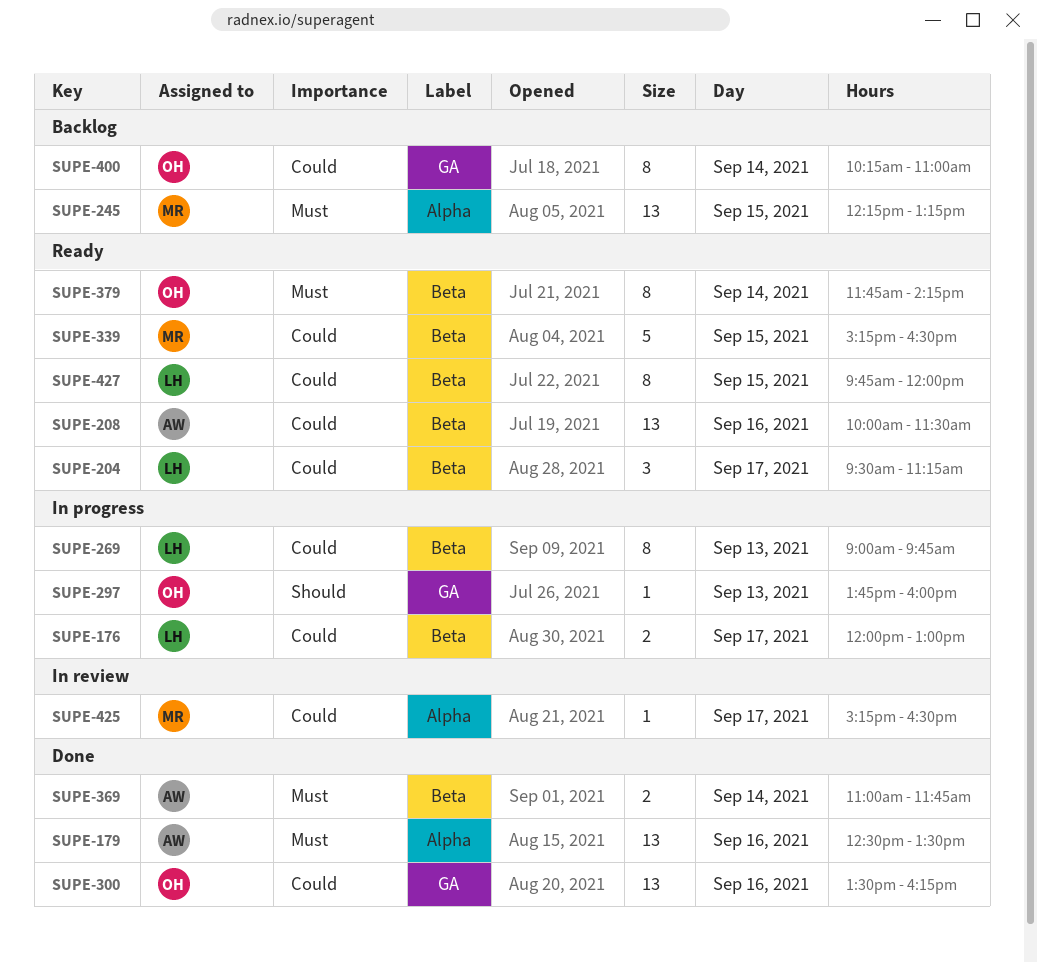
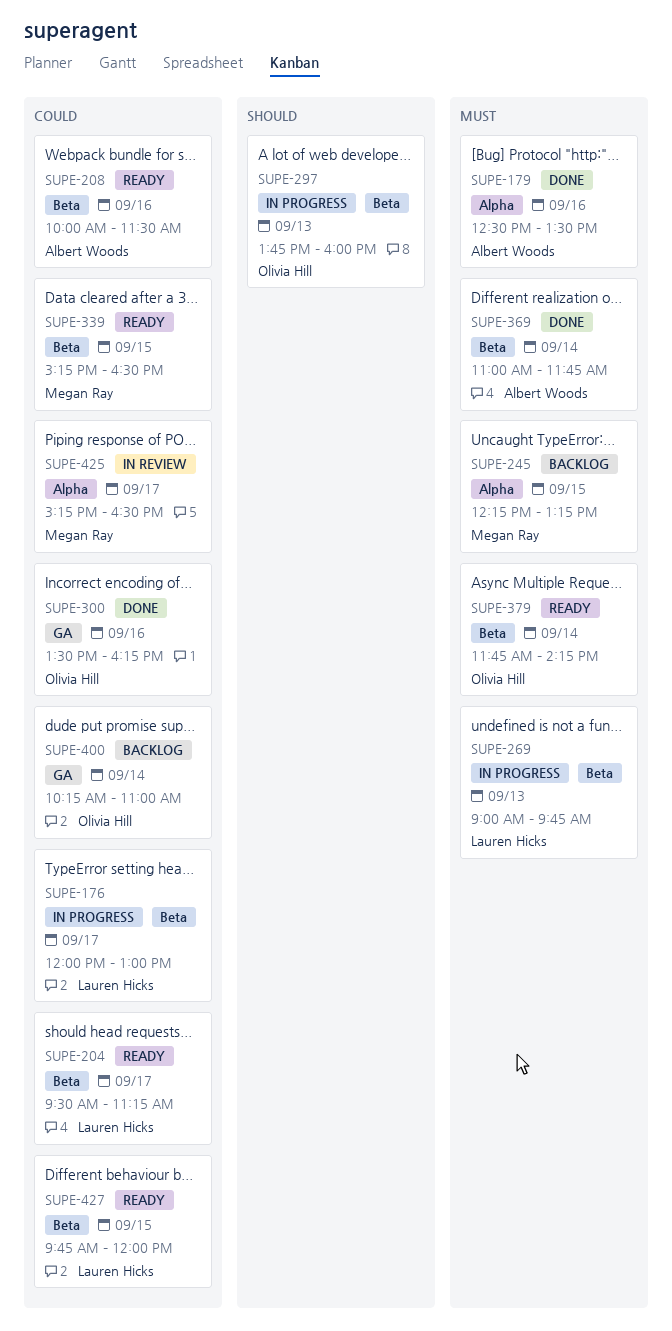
SUPE-269, priority: Could -> Must
SUPE-297, label: GA -> Beta

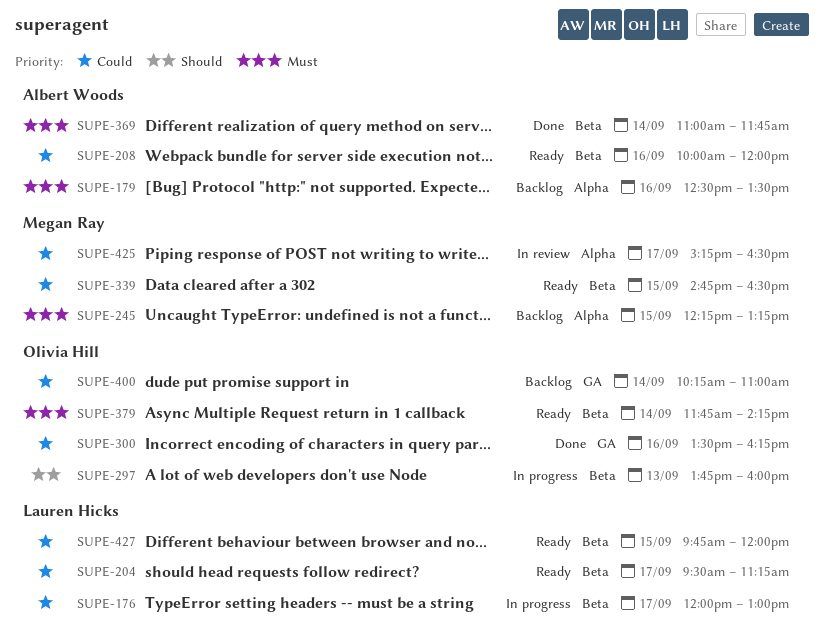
SUPE-179, status: Done -> Backlog
SUPE-208, ends: 11:30 -> 12:00
SUPE-269: present -> none
SUPE-339, begins: 15:15 -> 14:45

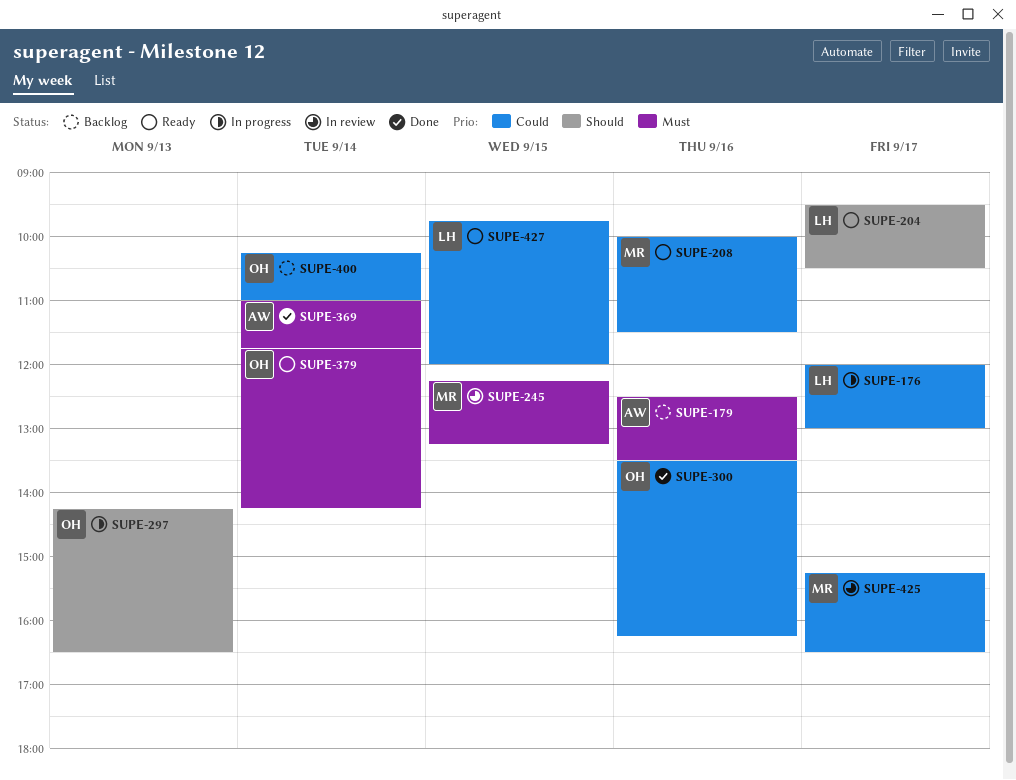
SUPE-204, priority: Could -> Should
SUPE-204, ends: 11:15 -> 10:30
SUPE-208, owner: Albert Woods -> Megan Ray
SUPE-208, ends: 12:00 -> 11:30
SUPE-245, status: Backlog -> In review
SUPE-297, begins: 13:45 -> 14:15
SUPE-297, ends: 16:00 -> 16:30
SUPE-339: present -> none

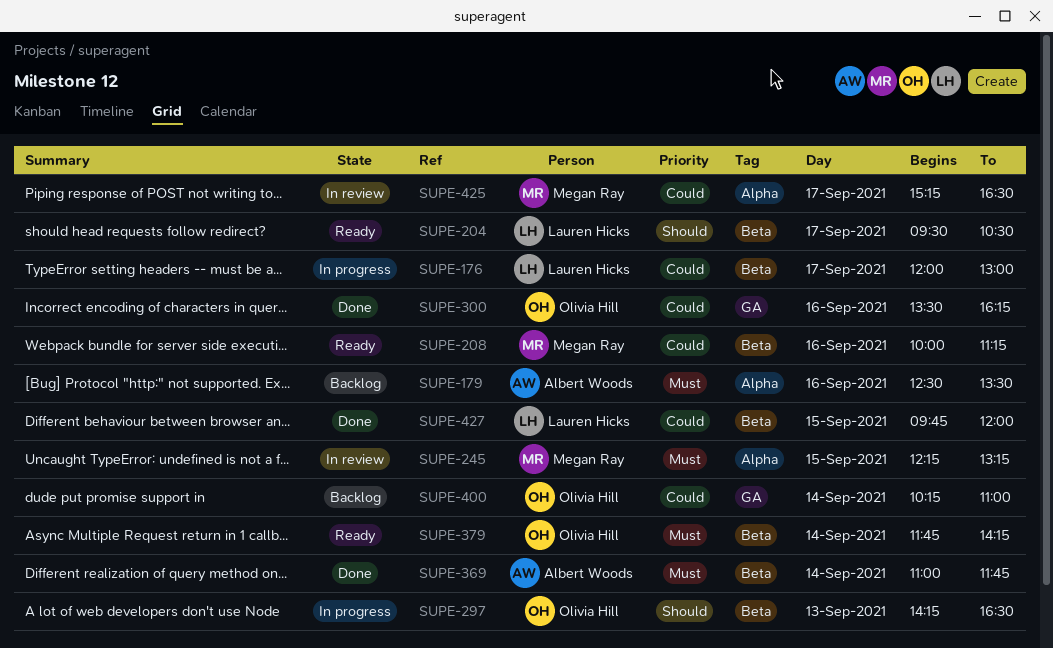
SUPE-208, ends: 11:30 -> 11:15
SUPE-427, status: Ready -> Done

